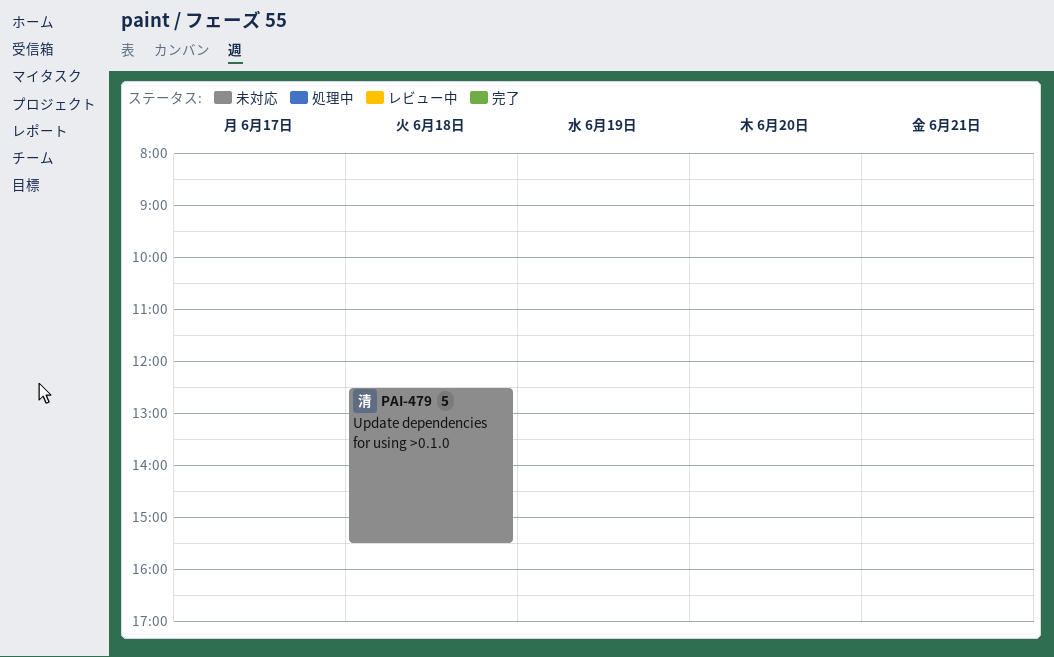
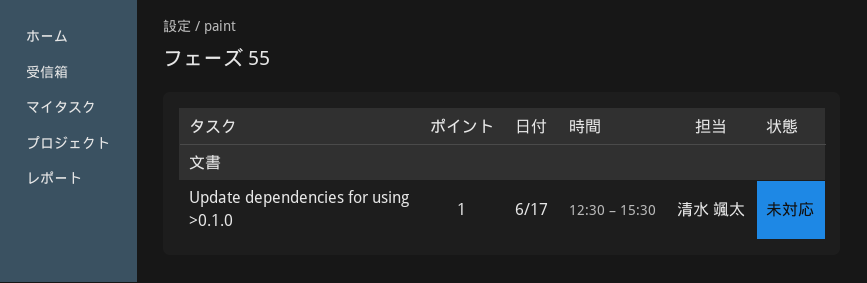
Update dependencies for using >0.1.0, estimate: 5 -> 1
Update dependencies for using >0.1.0, day: Jun 18 -> Jun 17

